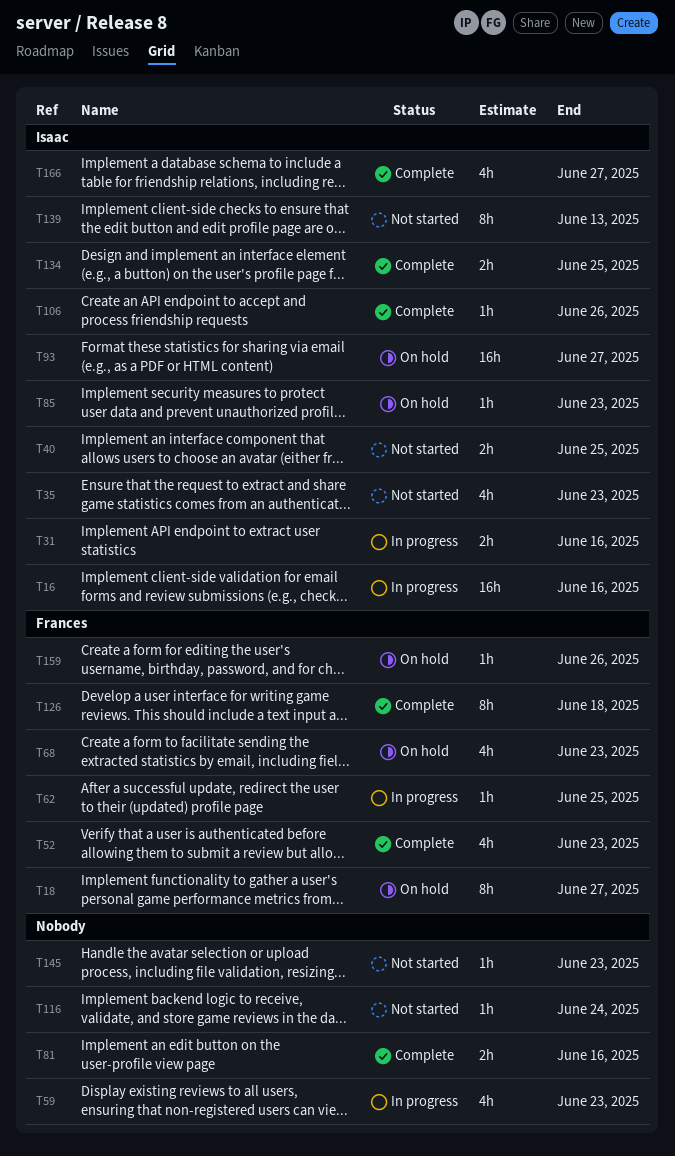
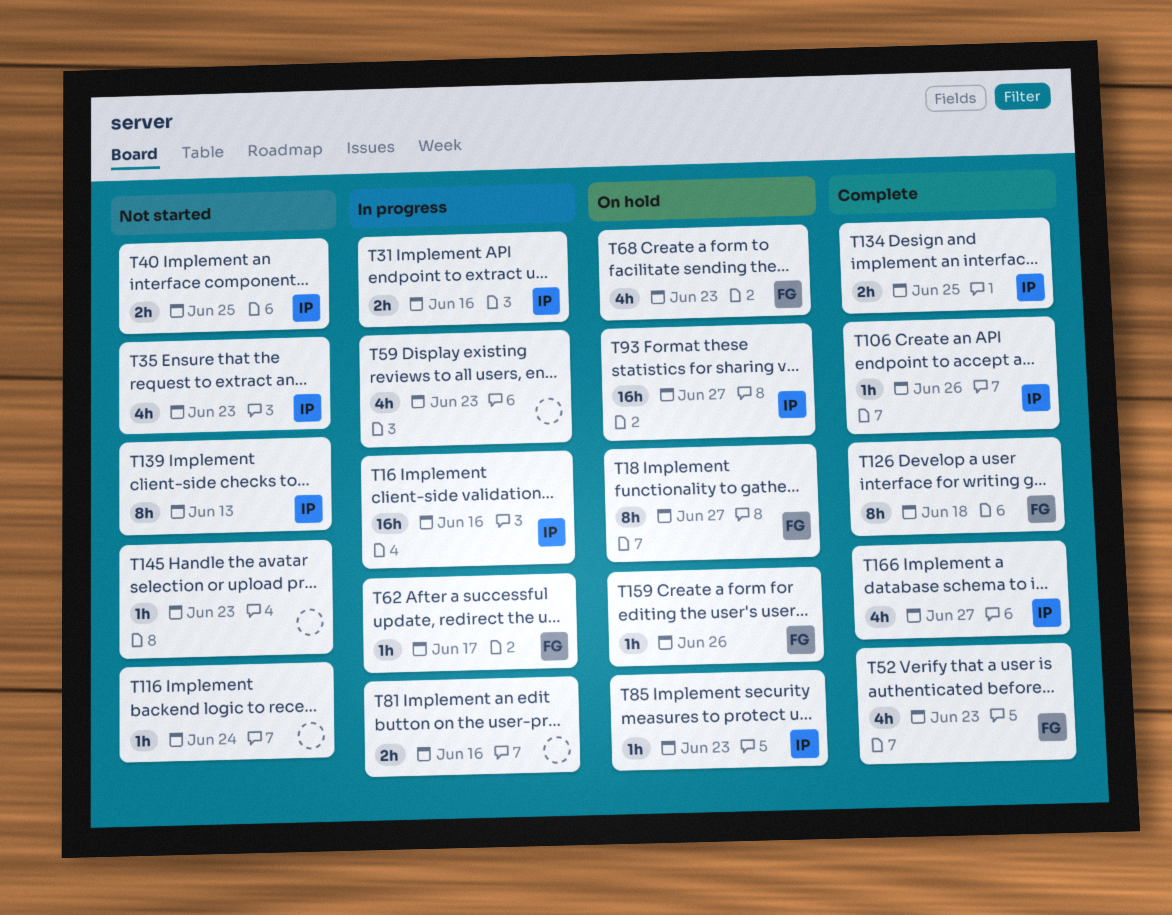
T62, due: Jun 25 -> Jun 17
T81, status: Complete -> In progress

